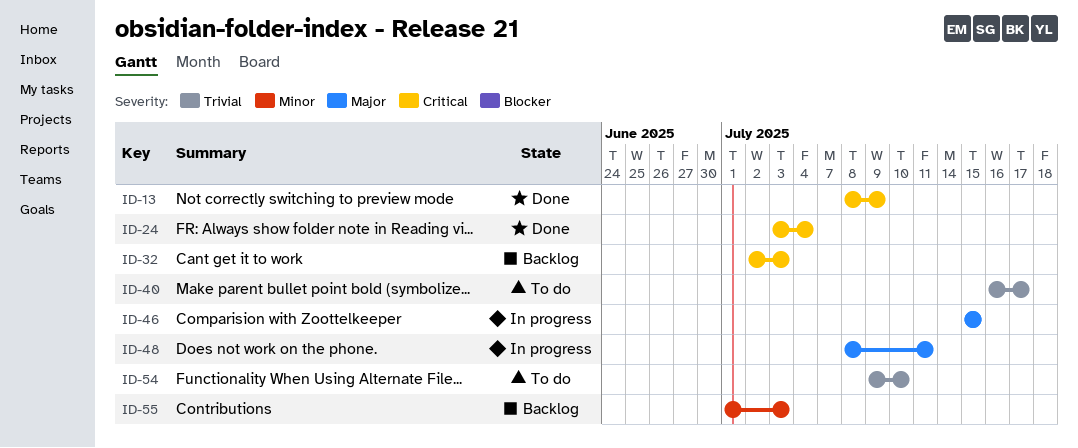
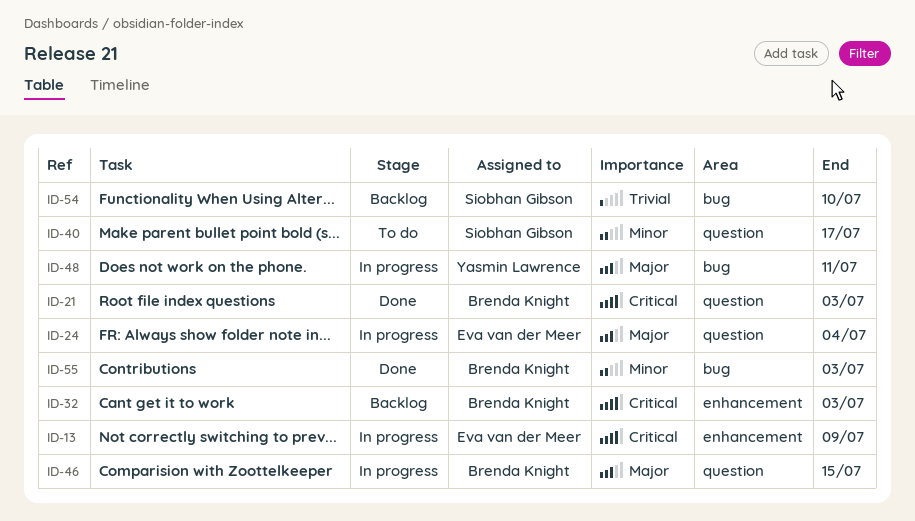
ID-13, status: Done -> In progress
ID-21: none -> present
ID-24, status: Done -> In progress
ID-24, priority: Critical -> Major
ID-40, priority: Trivial -> Minor
ID-54, status: To do -> Backlog
ID-55, status: Backlog -> Done

